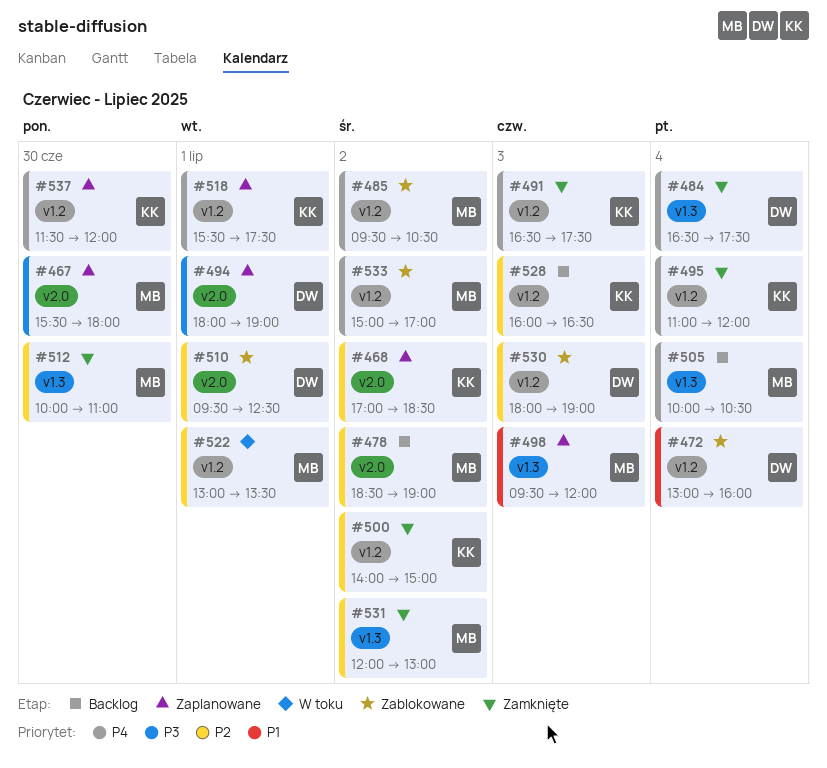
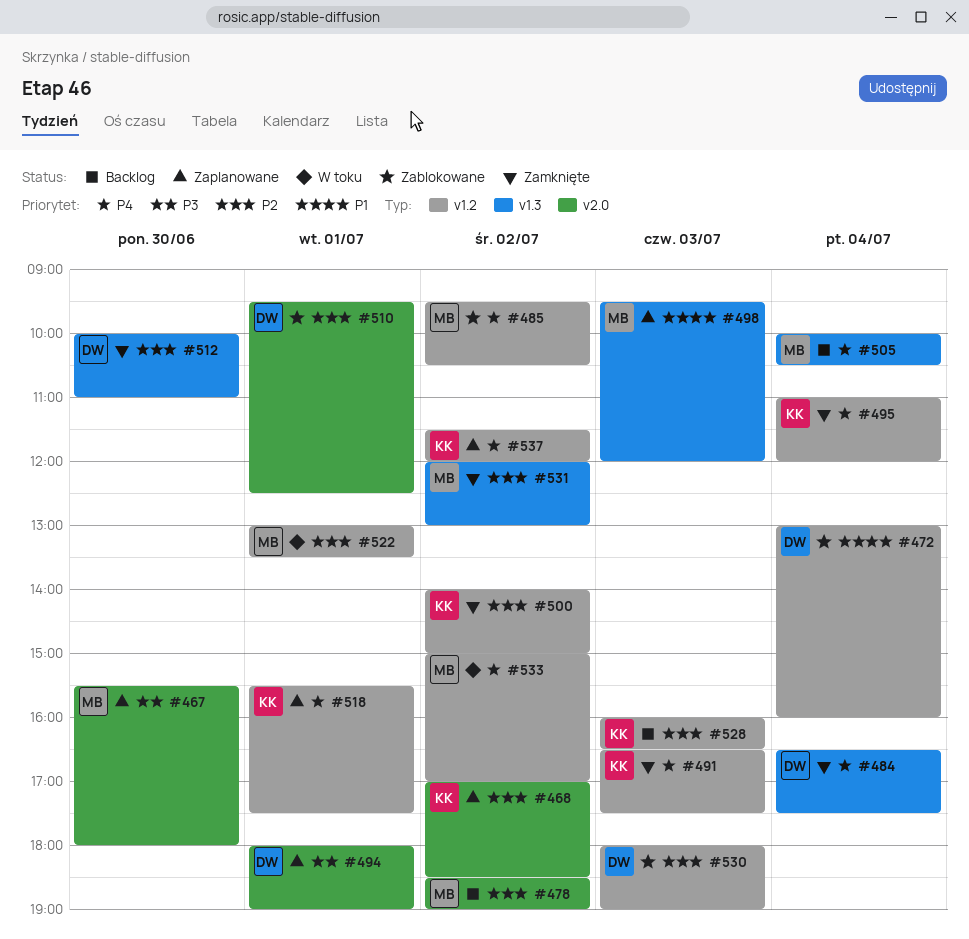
#512, owner: MB -> DW
#533, status: Zablokowane -> W toku
#537, day: Jun 30 -> Jul 2

